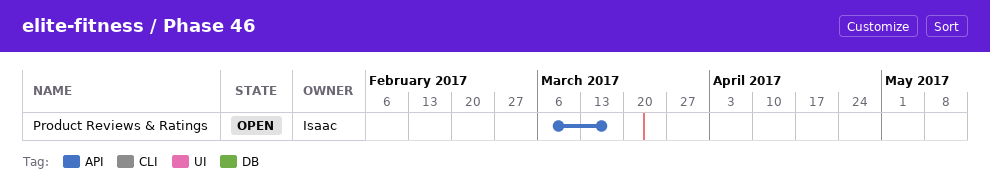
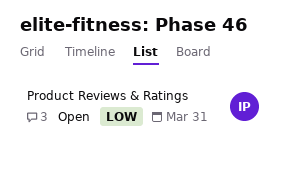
Product Reviews & Ratings, due: Mar 17 -> Mar 31

